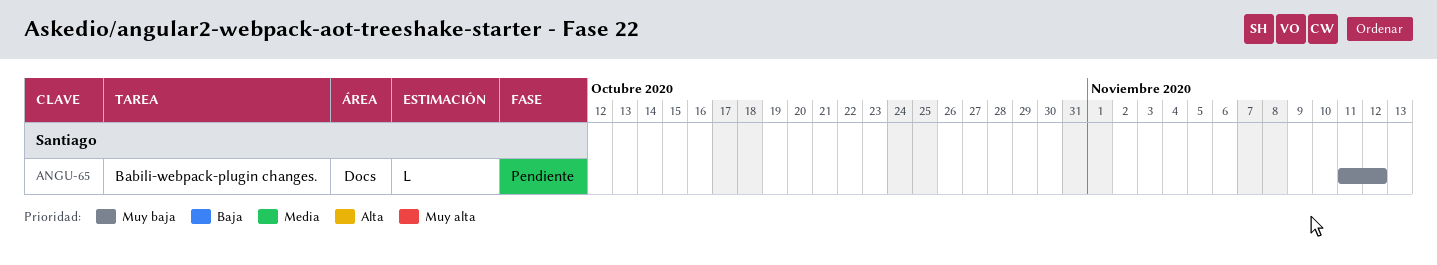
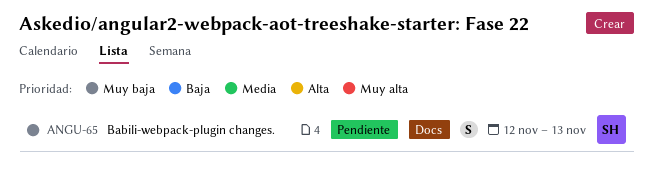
ANGU-65, estimate: L -> S
ANGU-65, start: Nov 11 -> Nov 12
ANGU-65, due: Nov 12 -> Nov 13

